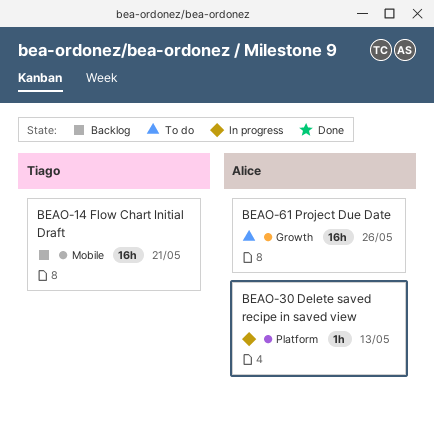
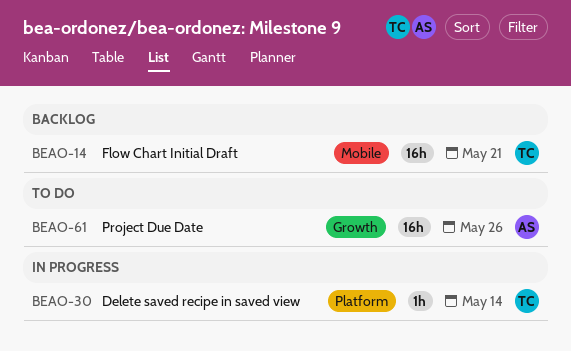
BEAO-30, owner: Alice -> Tiago
BEAO-30, due: May 13 -> May 14

